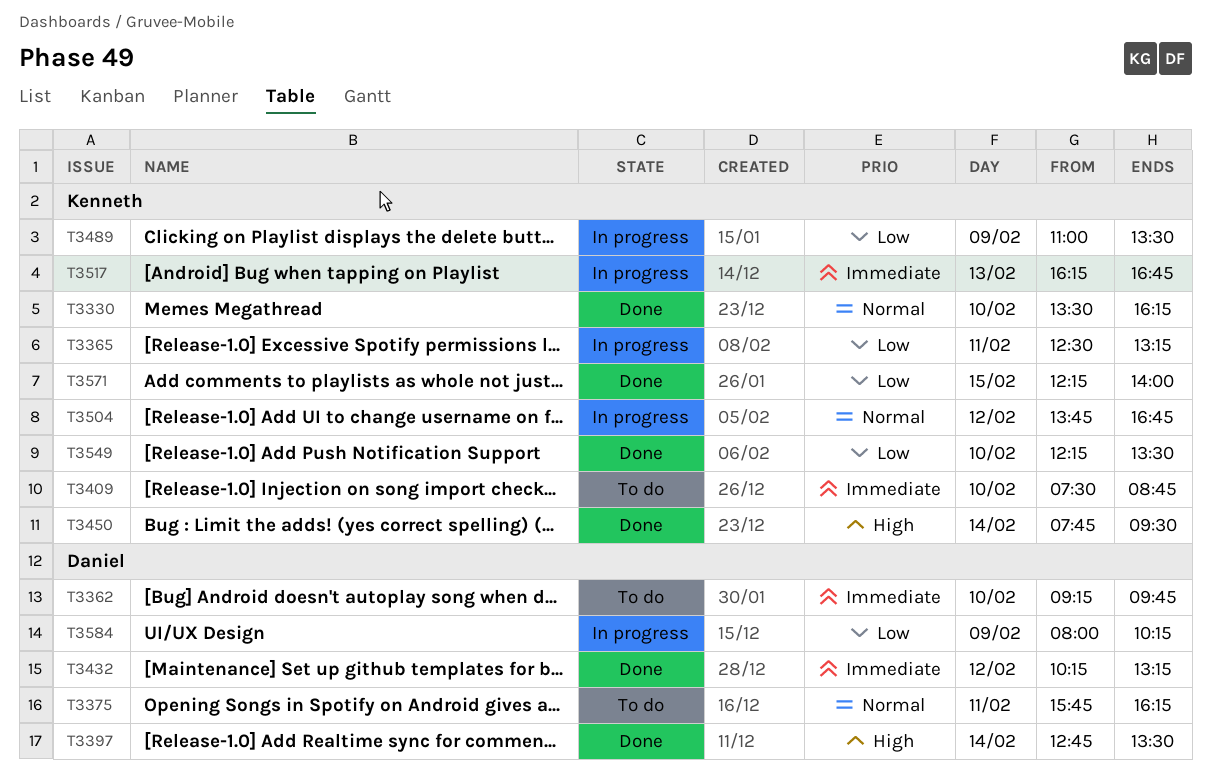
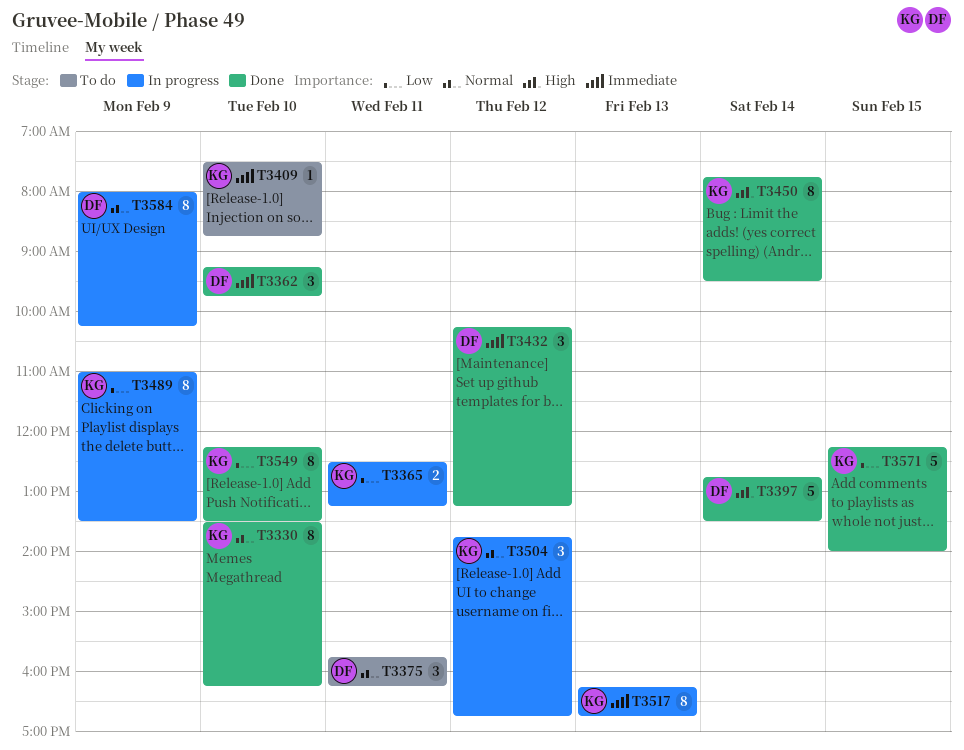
T3362, status: To do -> Done
T3584, priority: Low -> Normal

